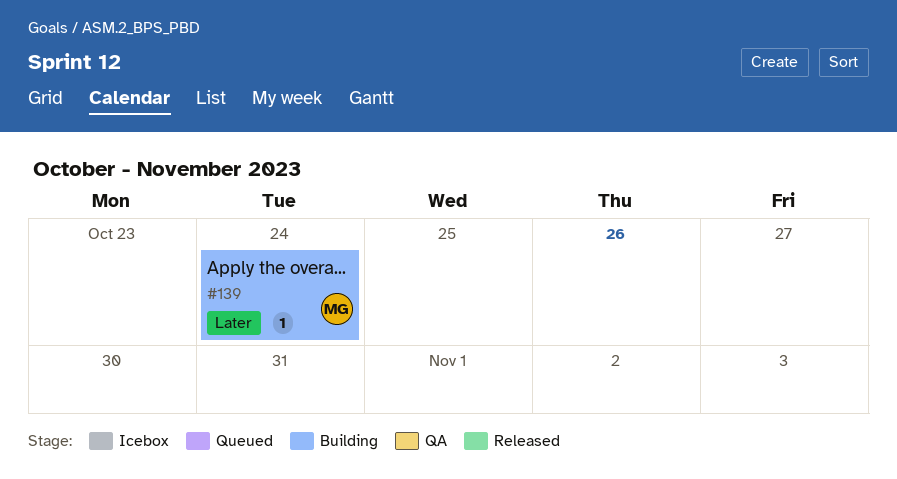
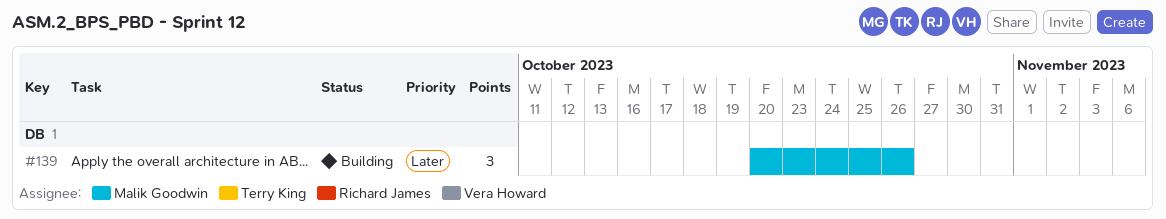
#139, estimate: 1 -> 3
#139, due: Oct 24 -> Oct 26

